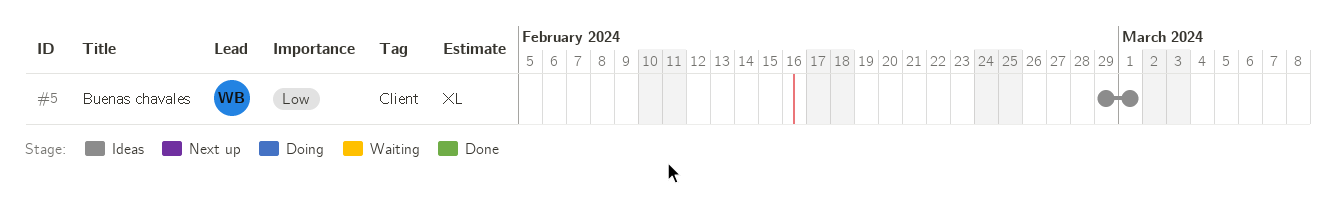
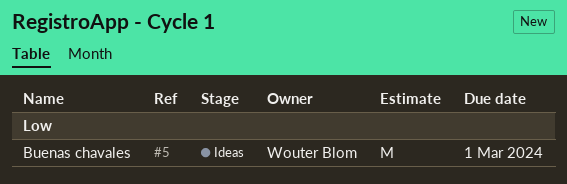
#5, estimate: XL -> M

